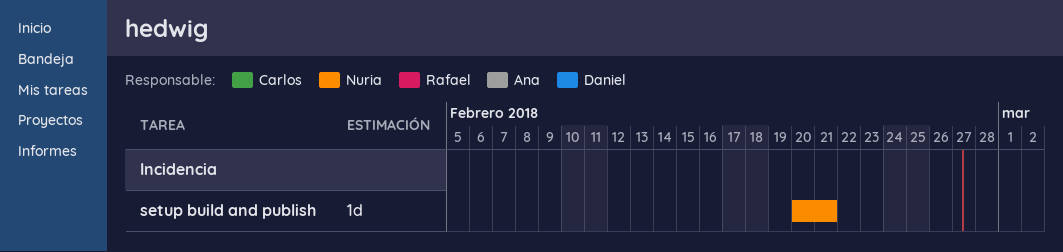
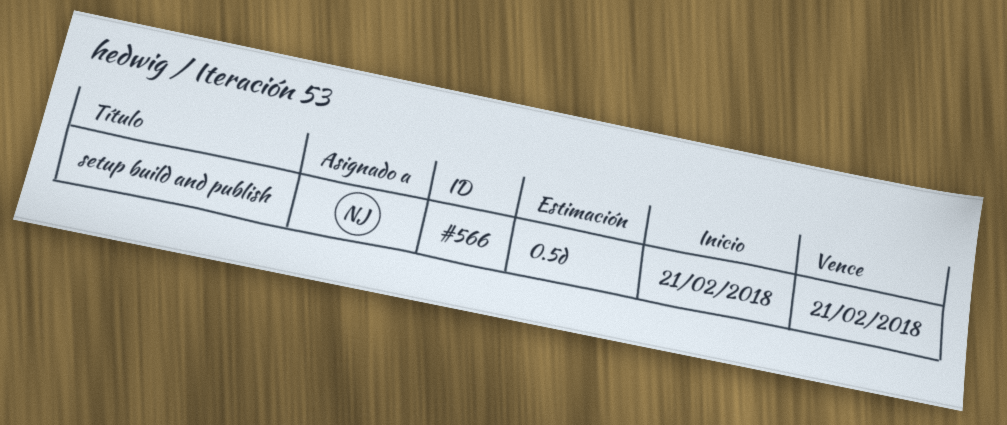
setup build and publish, estimate: 1d -> 0.5d
setup build and publish, start: Feb 20 -> Feb 21

